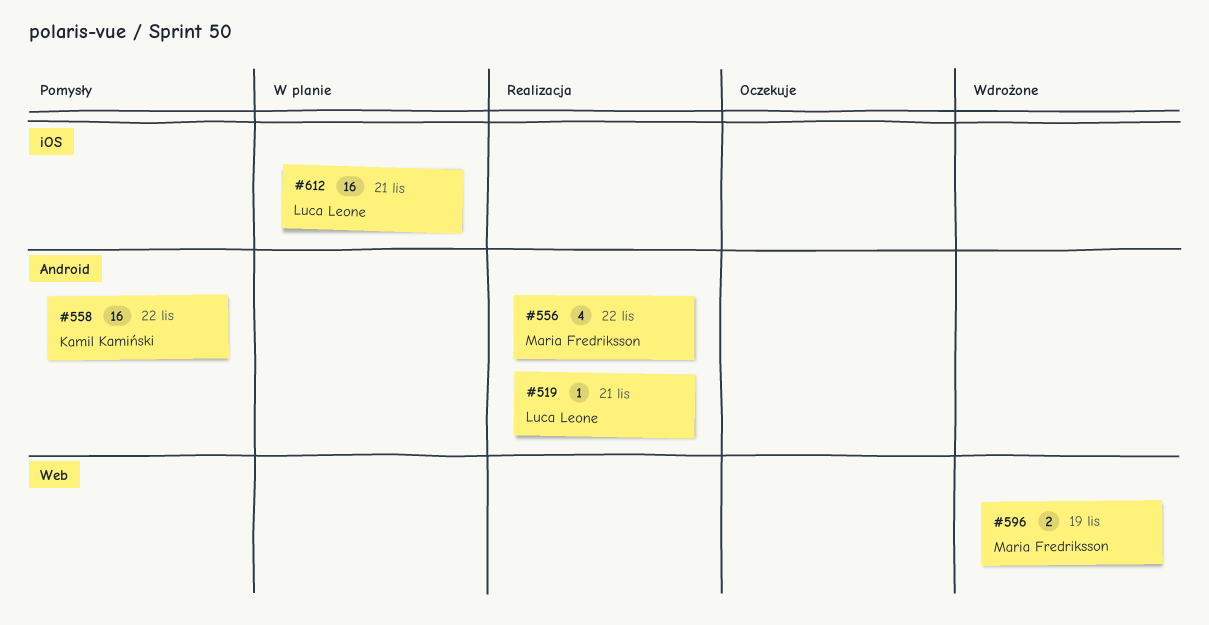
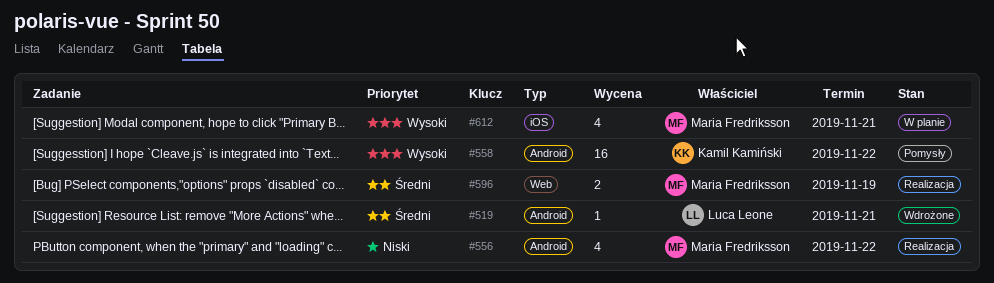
#519, status: Realizacja -> Wdrożone
#596, status: Wdrożone -> Realizacja
#612, owner: Luca Leone -> Maria Fredriksson
#612, estimate: 16 -> 4

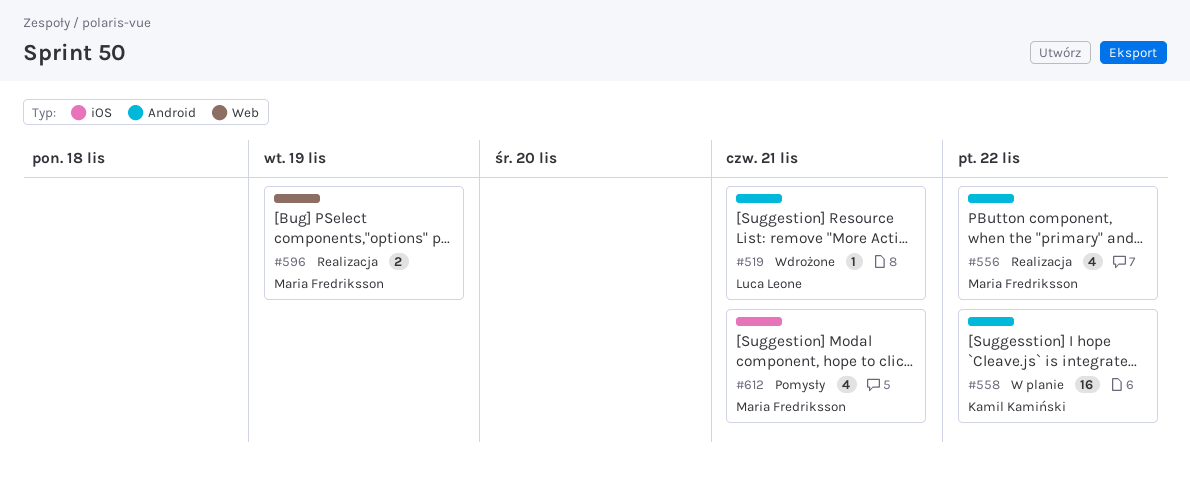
#558, status: Pomysły -> W planie
#612, status: W planie -> Pomysły

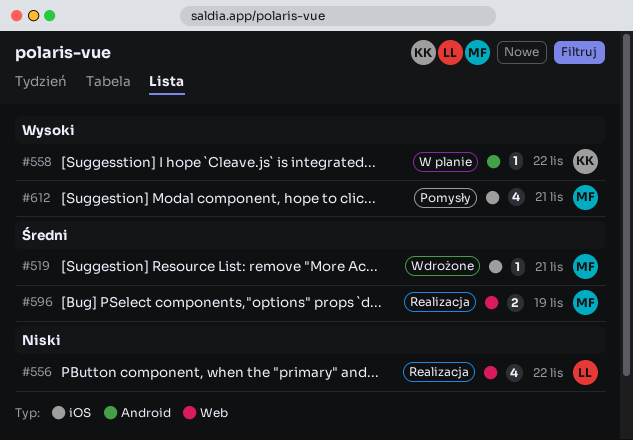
#519, owner: Luca Leone -> Maria Fredriksson
#519, label: Android -> iOS
#556, owner: Maria Fredriksson -> Luca Leone
#556, label: Android -> Web
#558, estimate: 16 -> 1

